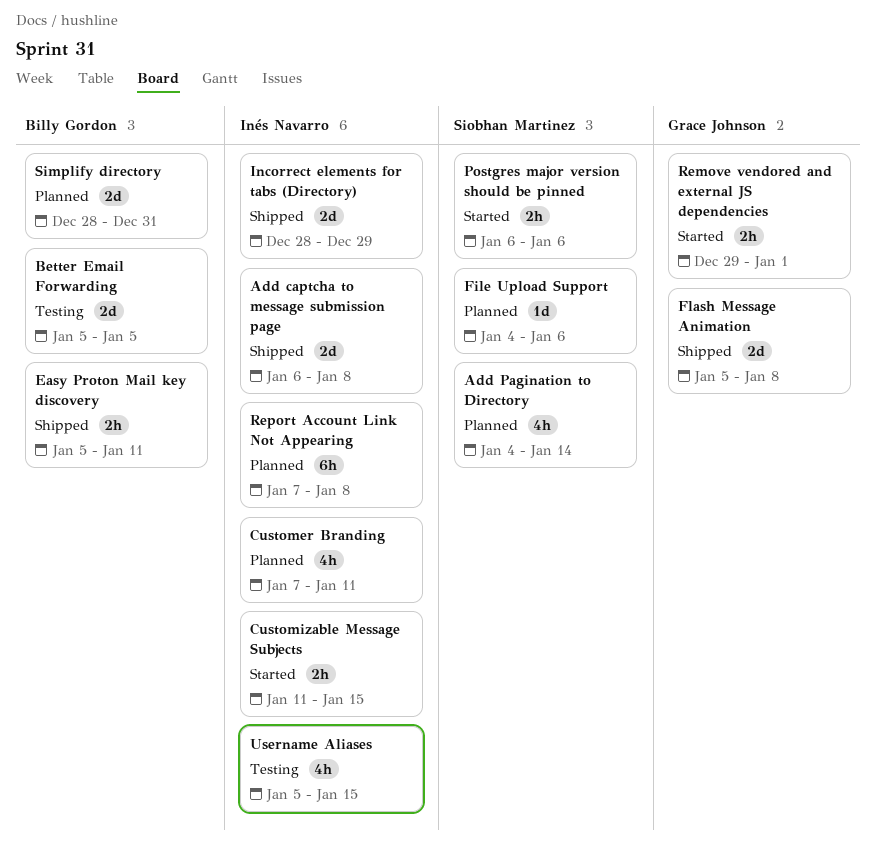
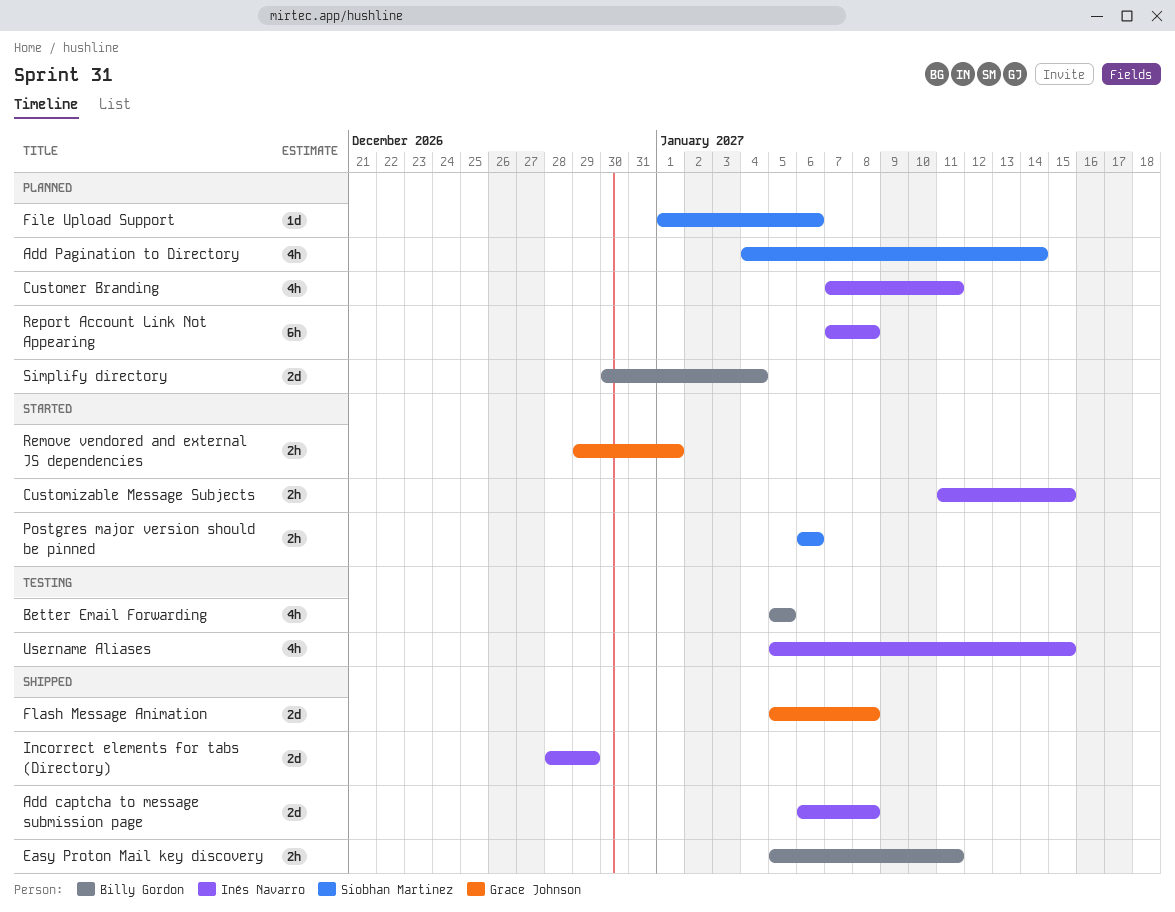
Better Email Forwarding, estimate: 2d -> 4h
File Upload Support, start: Jan 4 -> Jan 1
Simplify directory, start: Dec 28 -> Dec 30
Simplify directory, due: Dec 31 -> Jan 4

